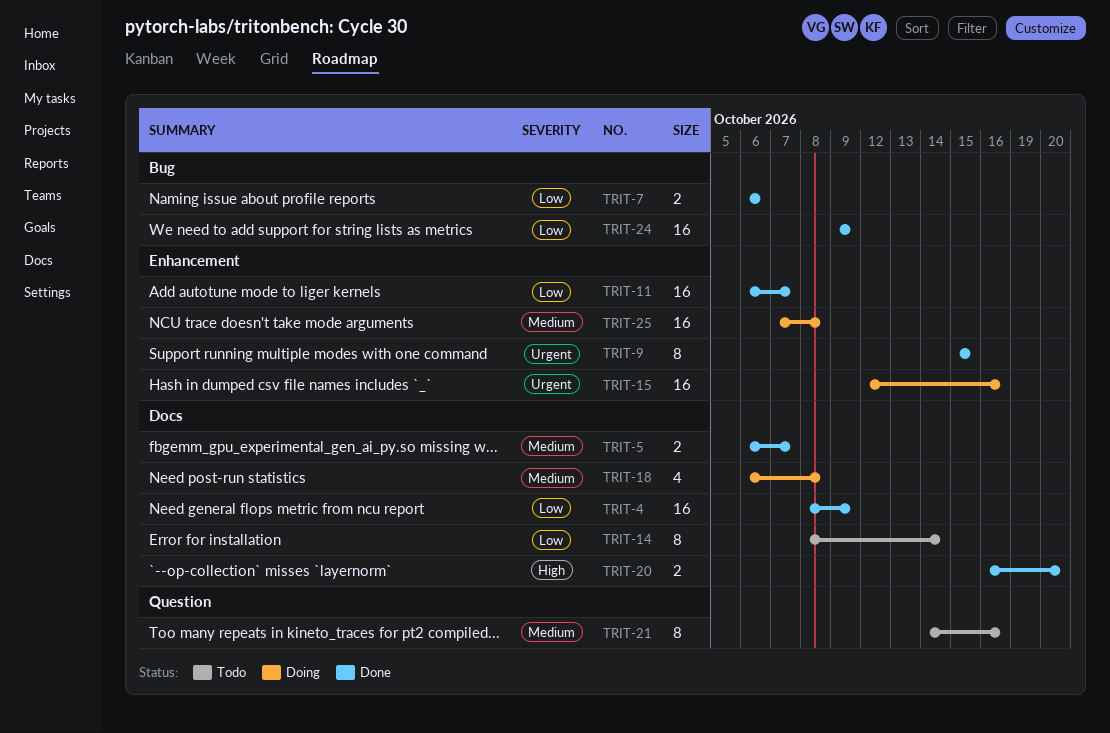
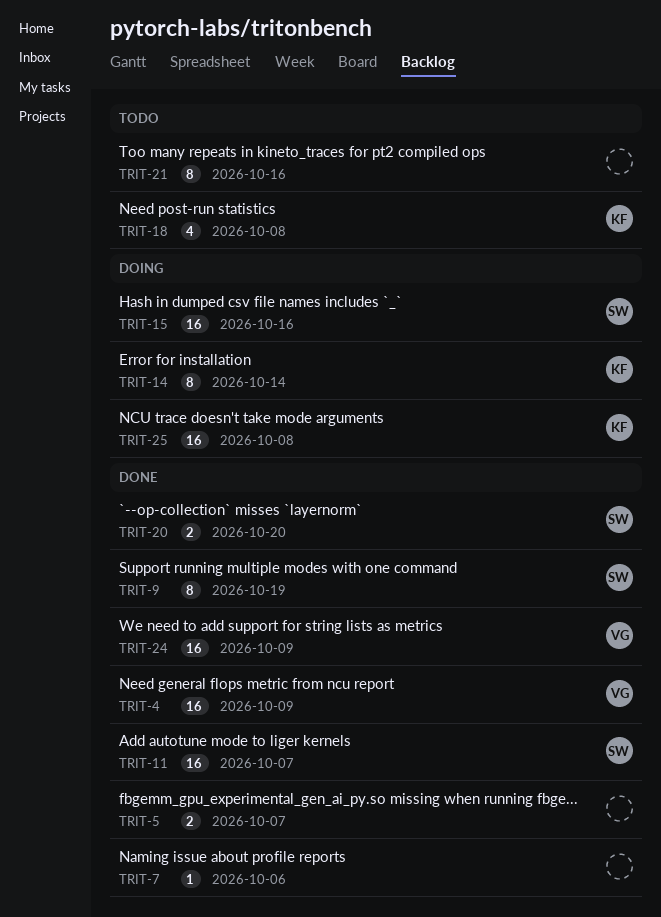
TRIT-7, estimate: 2 -> 1
TRIT-9, due: Oct 15 -> Oct 19
TRIT-14, status: Todo -> Doing
TRIT-18, status: Doing -> Todo

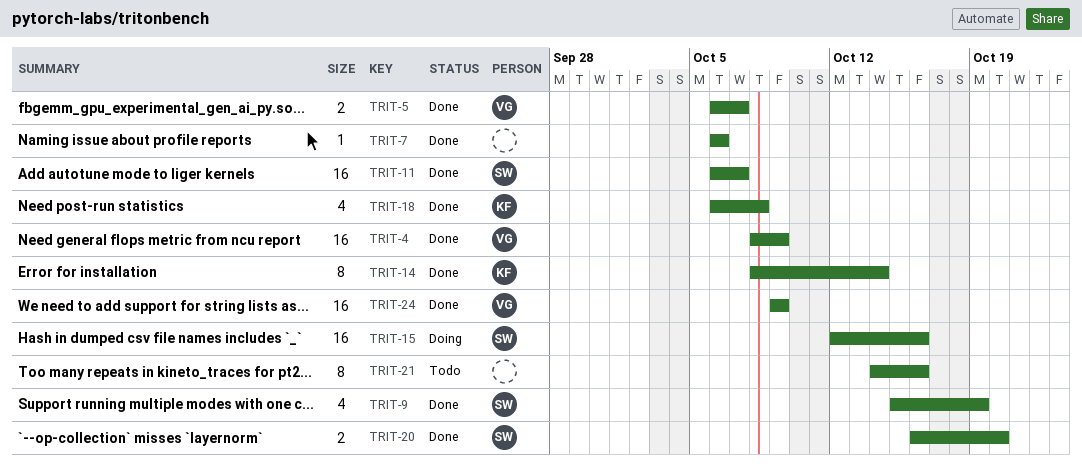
TRIT-5, owner: none -> VG
TRIT-9, estimate: 8 -> 4
TRIT-14, status: Doing -> Done
TRIT-18, status: Todo -> Done
TRIT-25: present -> none

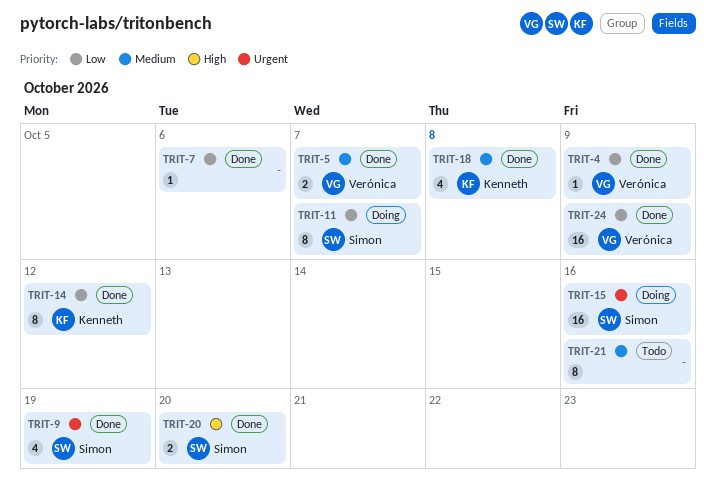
TRIT-4, estimate: 16 -> 1
TRIT-11, status: Done -> Doing
TRIT-11, estimate: 16 -> 8
TRIT-14, due: Oct 14 -> Oct 12

